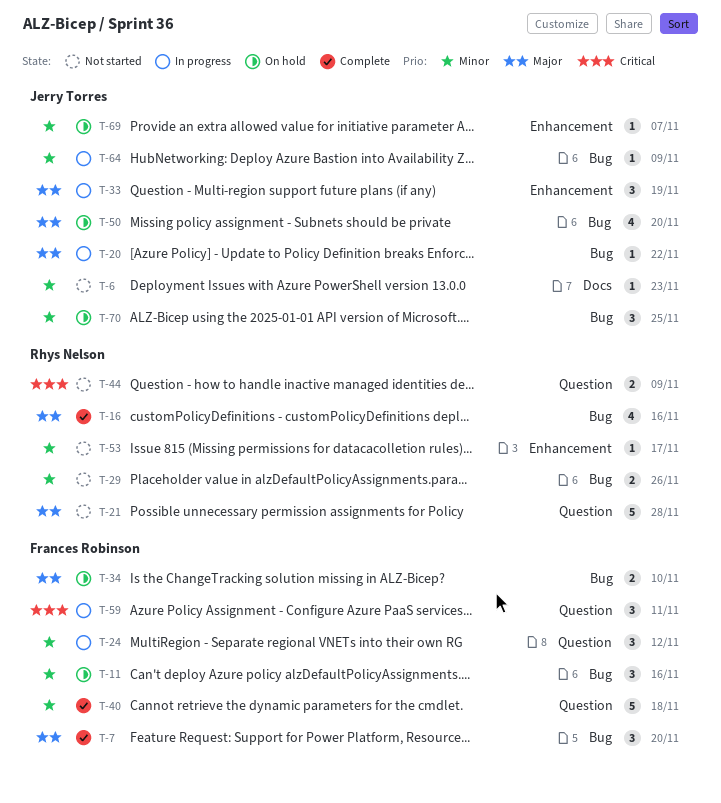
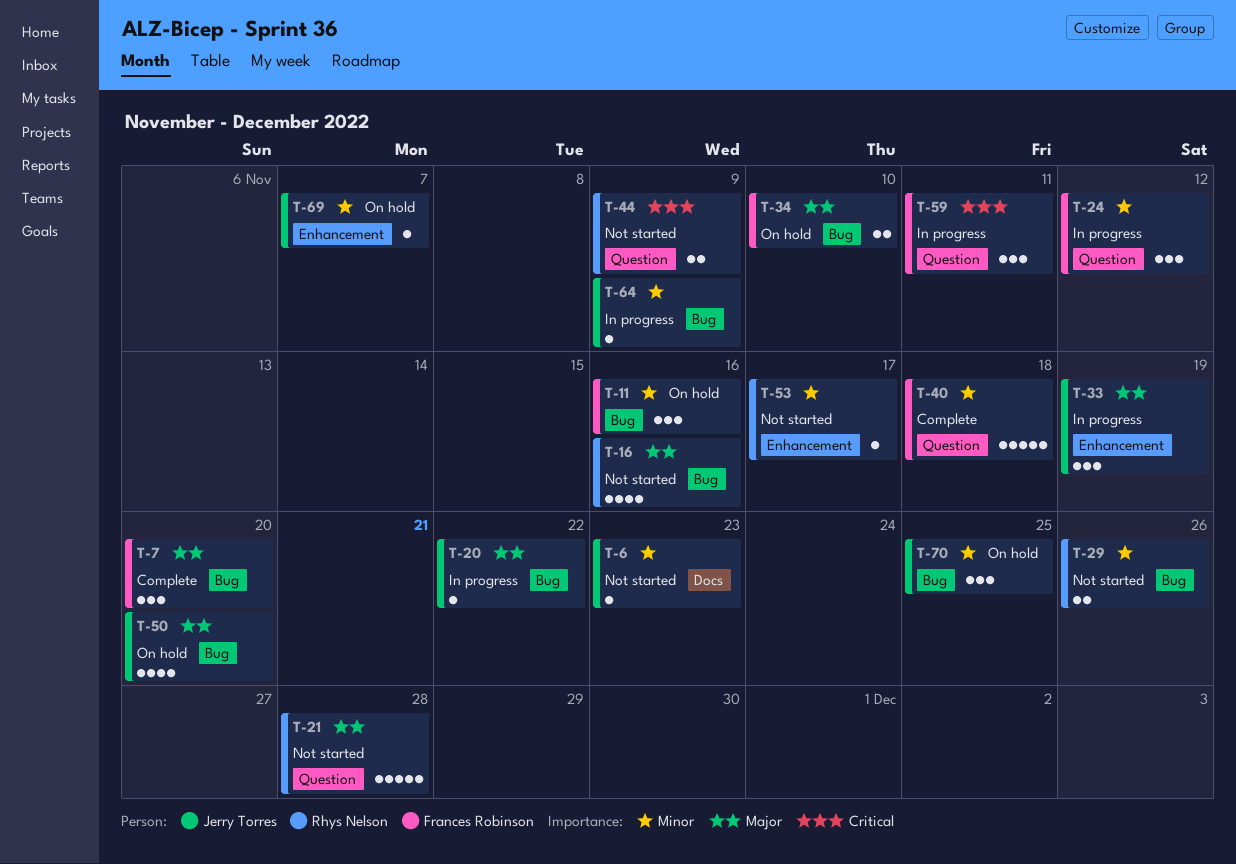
T-16, status: Complete -> Not started

